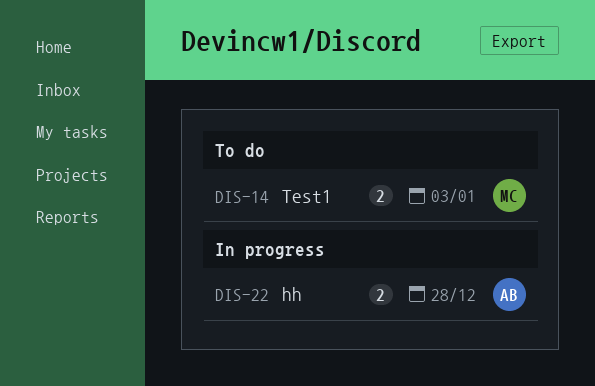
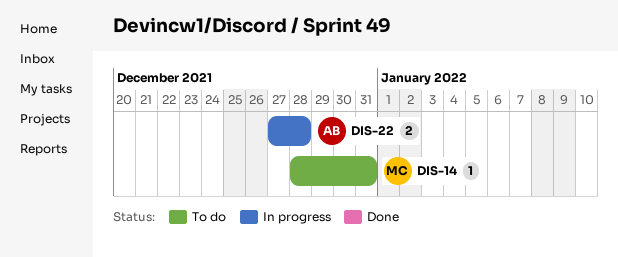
DIS-14, estimate: 2 -> 1
DIS-14, due: Jan 3 -> Dec 31

